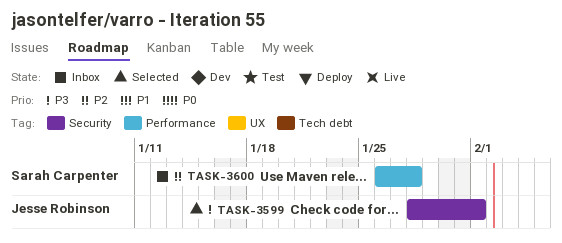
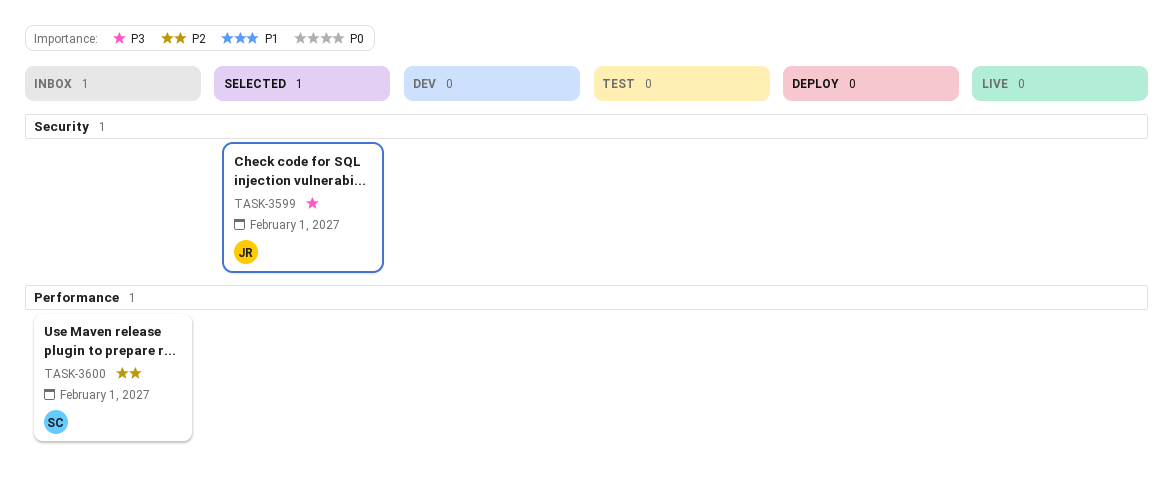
TASK-3600, due: Jan 28 -> Feb 1

